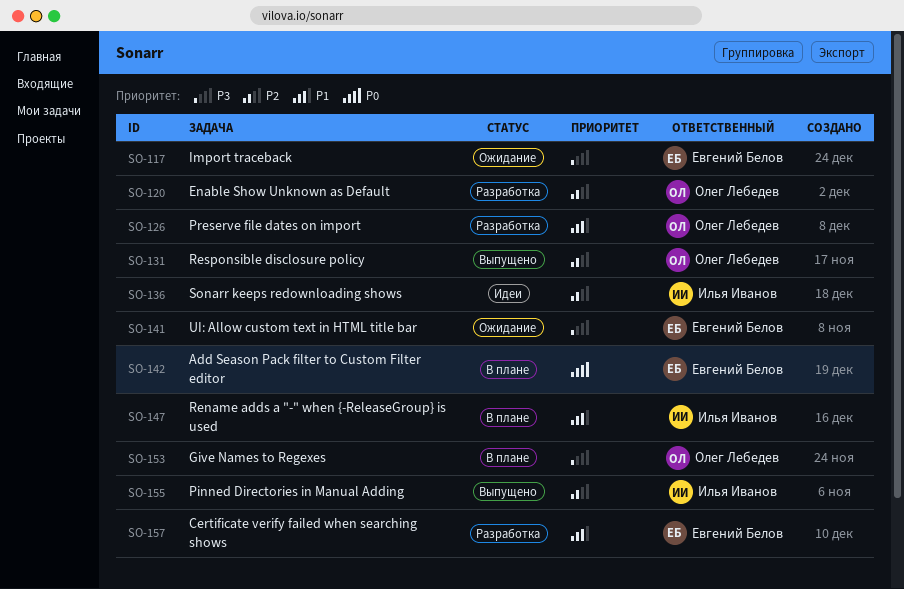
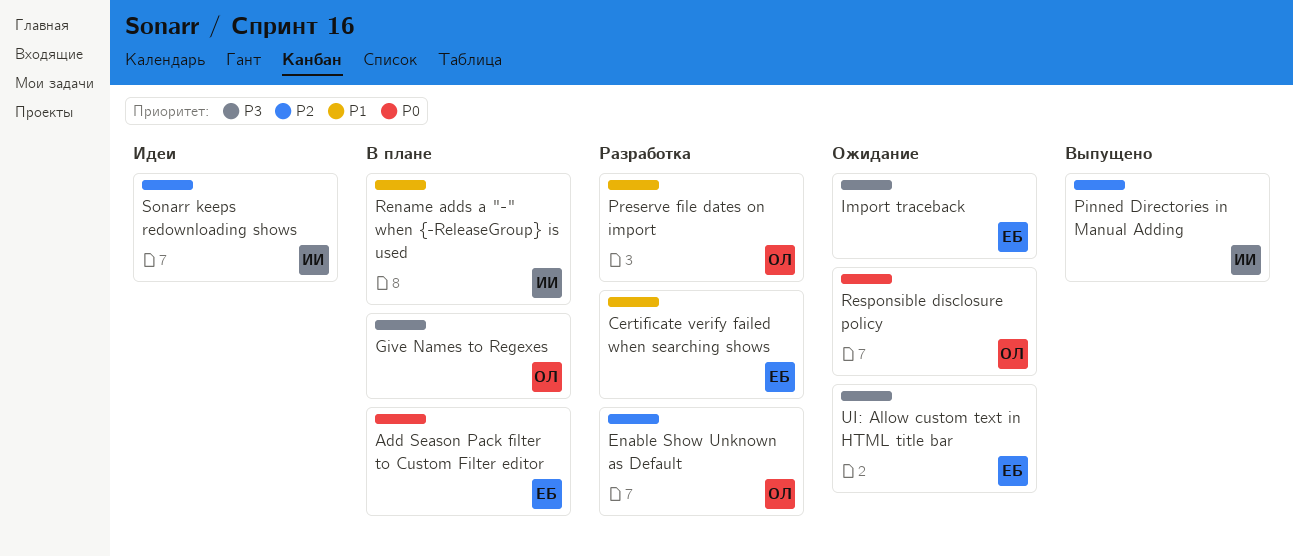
Responsible disclosure policy, status: Выпущено -> Ожидание
Responsible disclosure policy, priority: P2 -> P0

